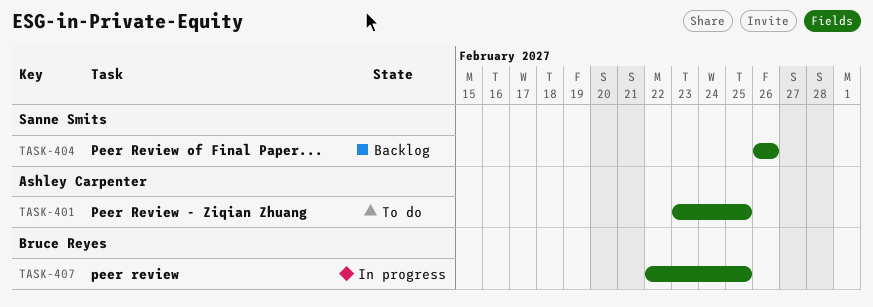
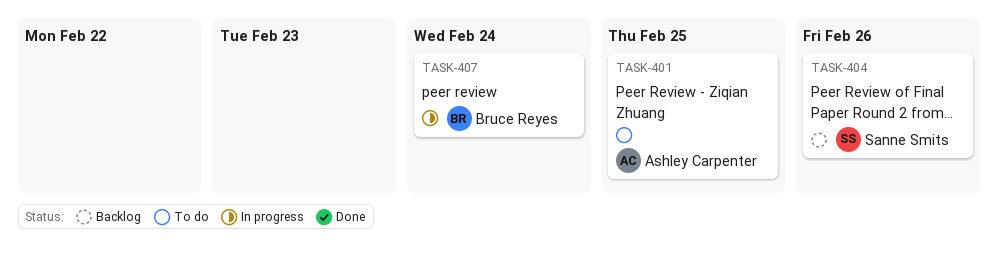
TASK-407, due: Feb 25 -> Feb 24

